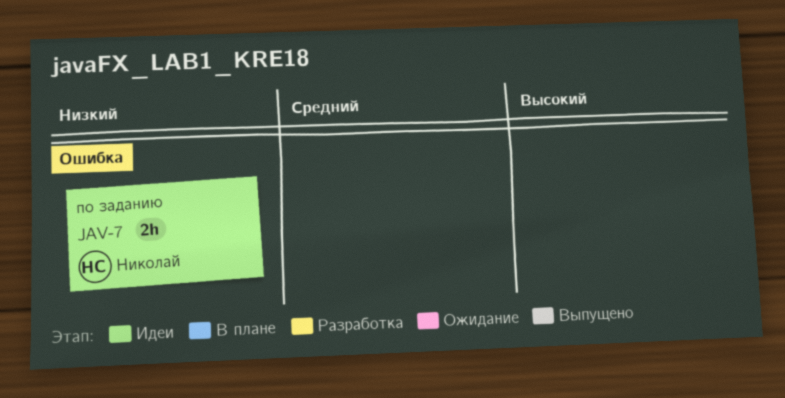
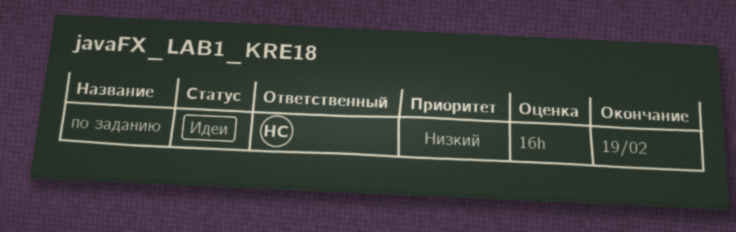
по заданию, estimate: 2h -> 16h

